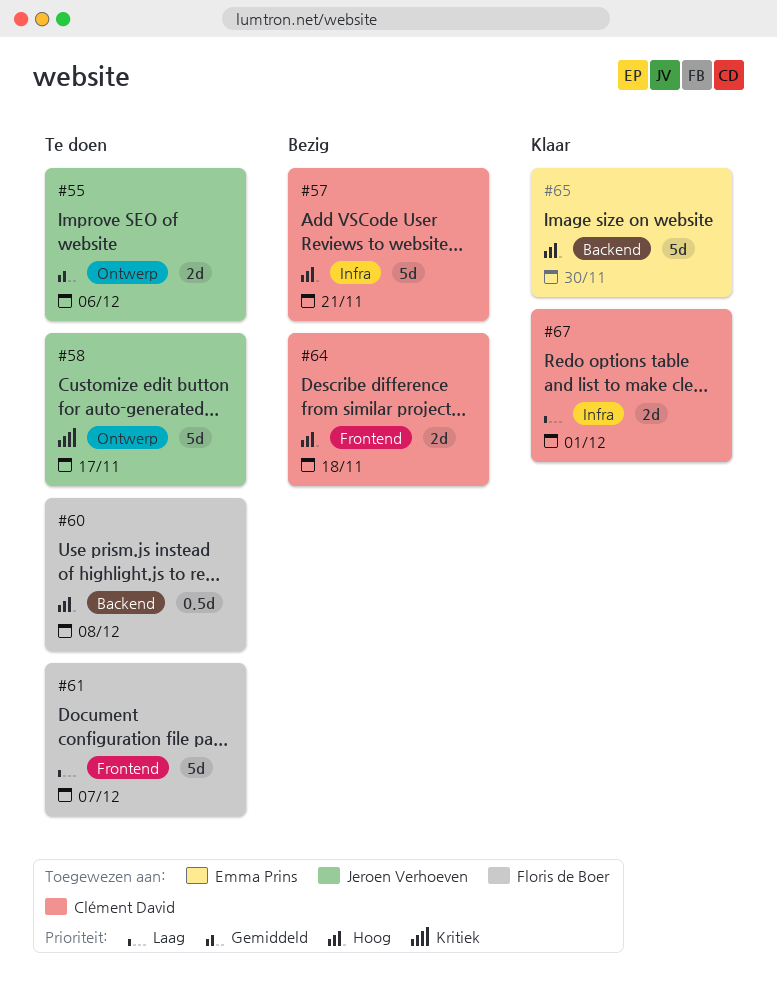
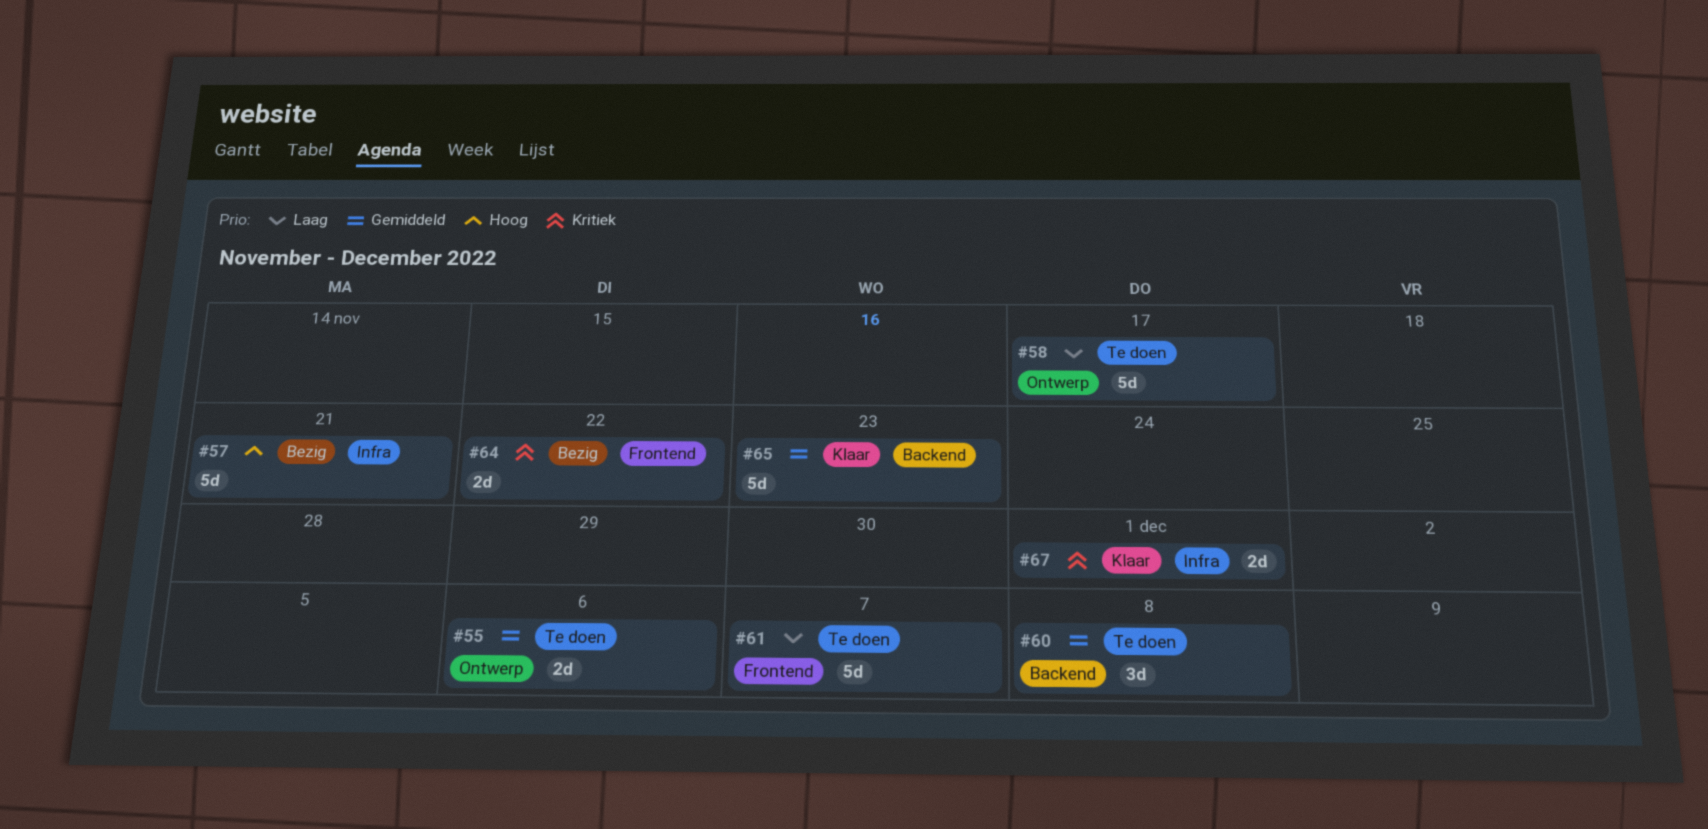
#58, priority: Kritiek -> Laag
#60, priority: Hoog -> Gemiddeld
#60, estimate: 0.5d -> 3d
#64, priority: Hoog -> Kritiek
#64, due: Nov 18 -> Nov 22
#65, priority: Hoog -> Gemiddeld
#65, due: Nov 30 -> Nov 23
#67, priority: Laag -> Kritiek

